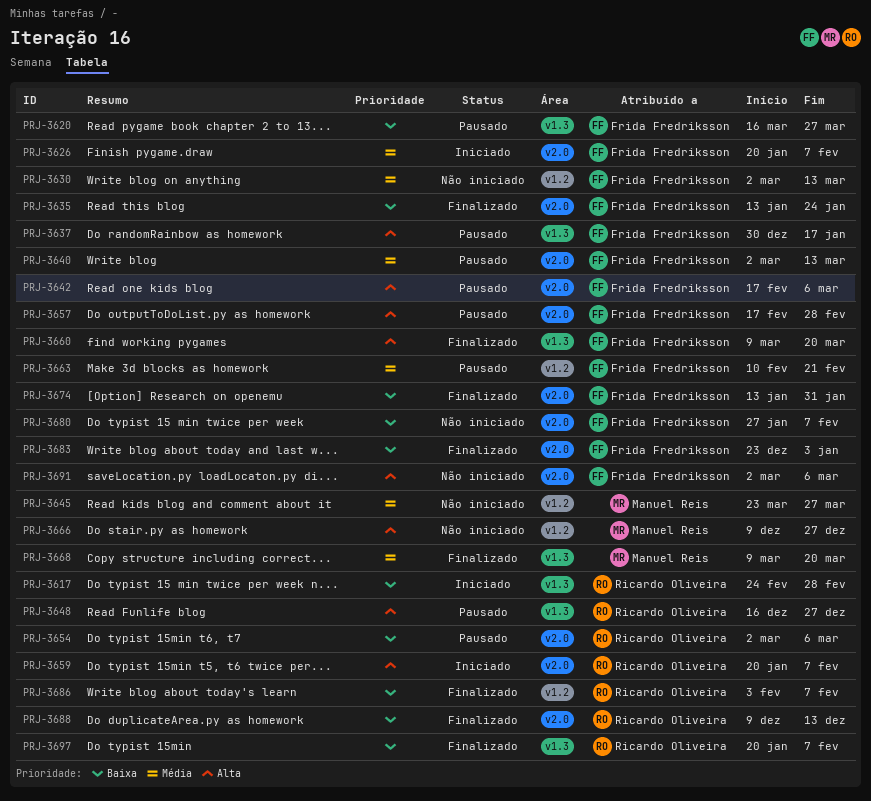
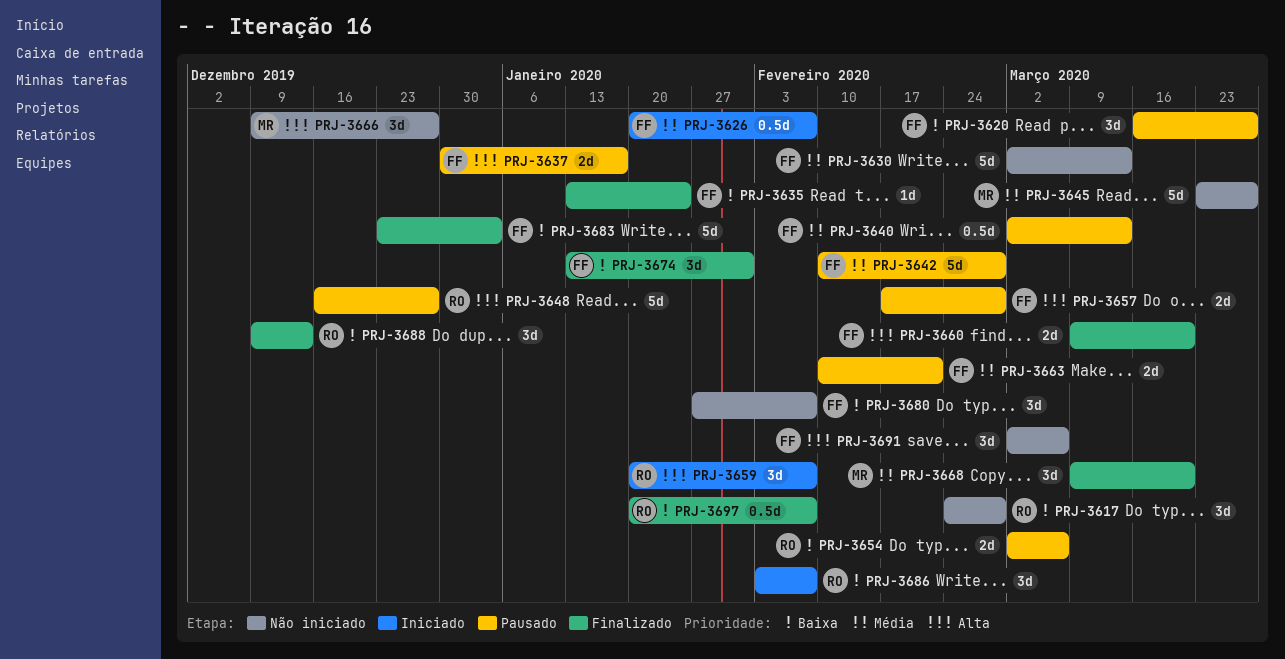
PRJ-3617, status: Iniciado -> Não iniciado
PRJ-3642, priority: Alta -> Média
PRJ-3642, start: Feb 17 -> Feb 10
PRJ-3642, due: Mar 6 -> Feb 28
PRJ-3686, status: Finalizado -> Iniciado

